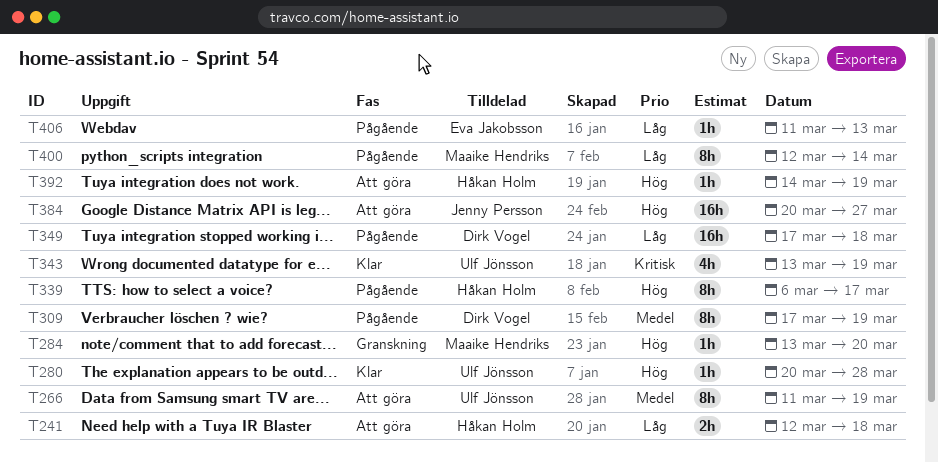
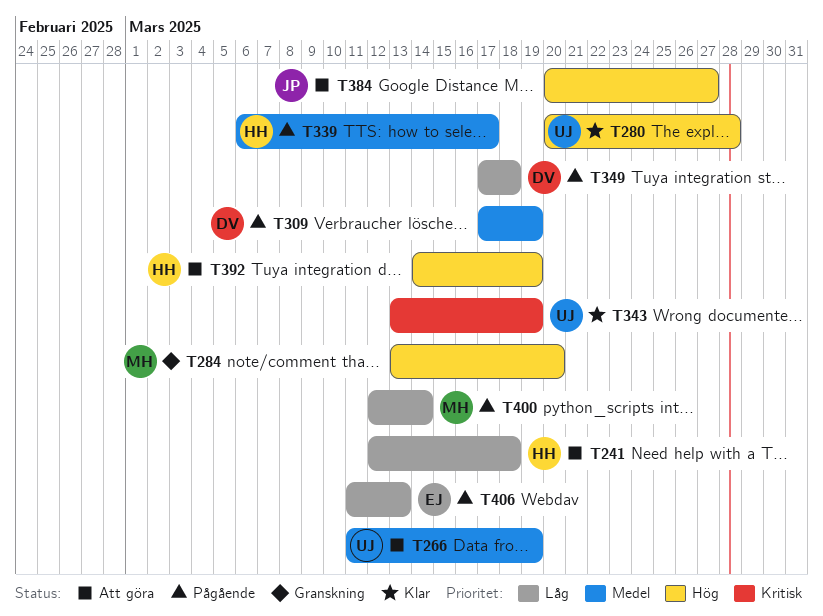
T339, priority: Hög -> Medel

